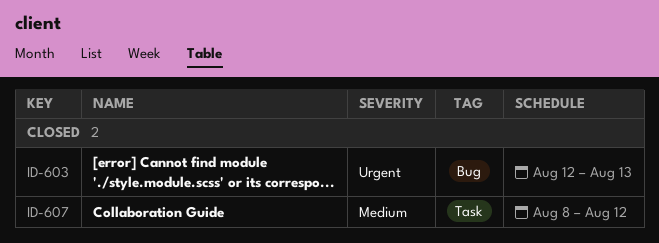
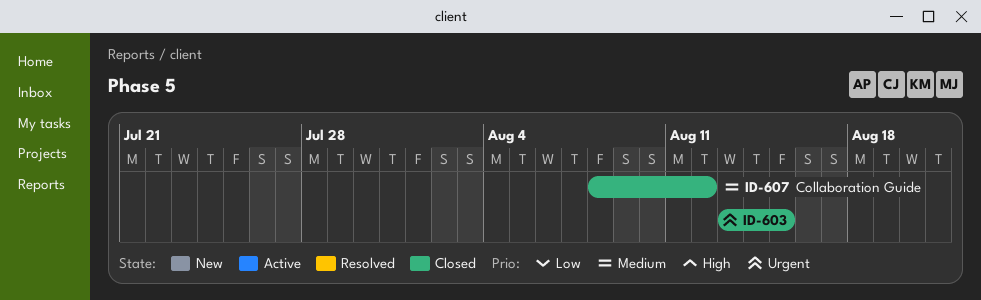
ID-603, start: Aug 12 -> Aug 13
ID-603, due: Aug 13 -> Aug 15

